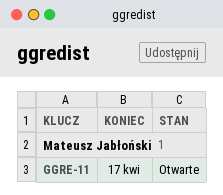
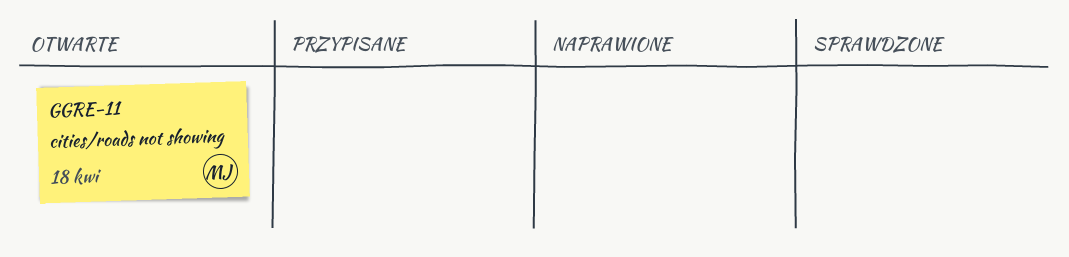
GGRE-11, due: Apr 17 -> Apr 18

